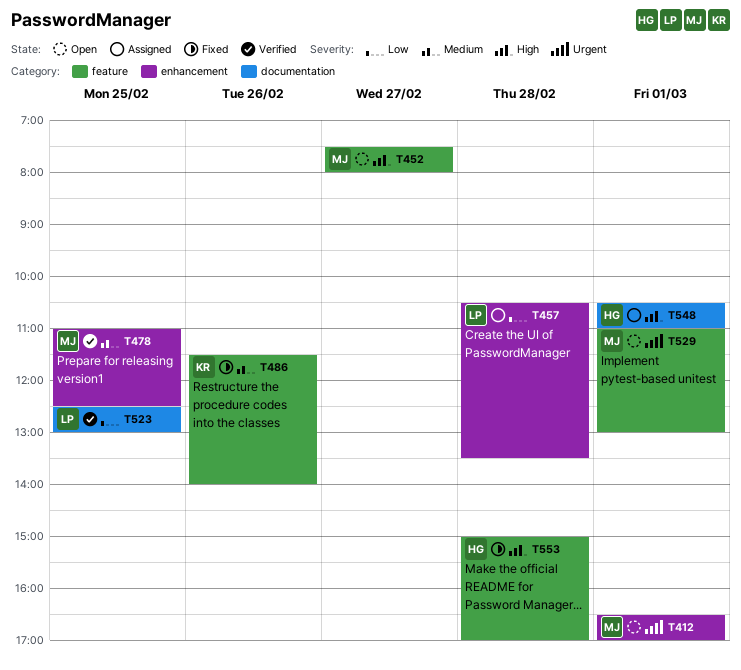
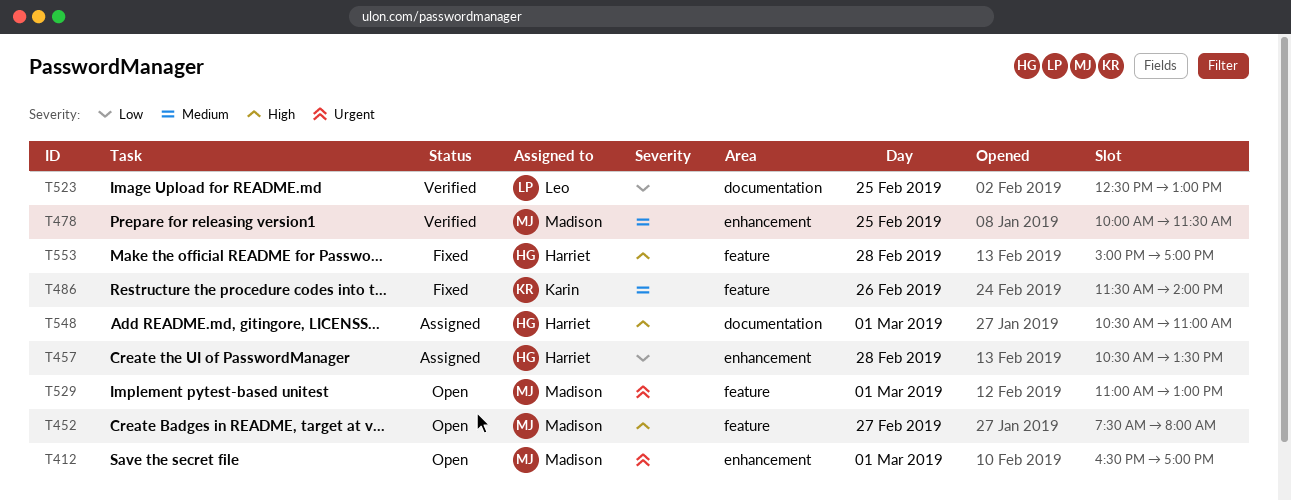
T457, owner: Leo -> Harriet
T478, begins: 11:00 -> 10:00
T478, ends: 12:30 -> 11:30

